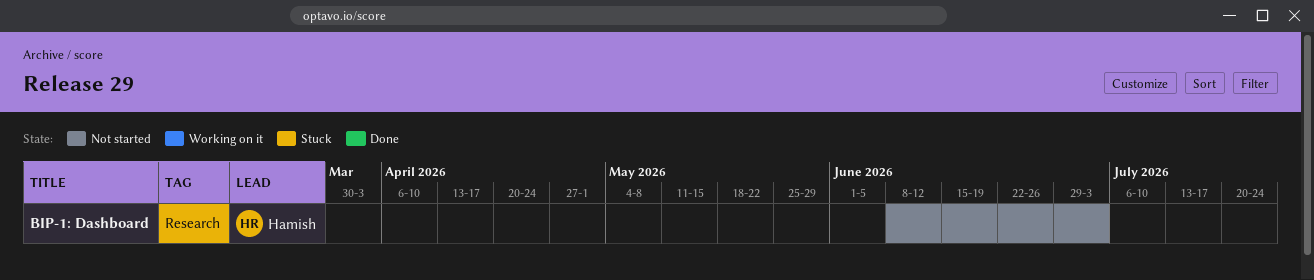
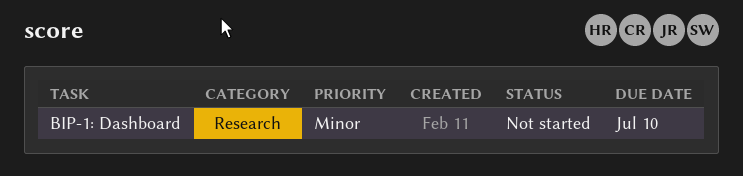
BIP-1: Dashboard, due: Jul 3 -> Jul 10

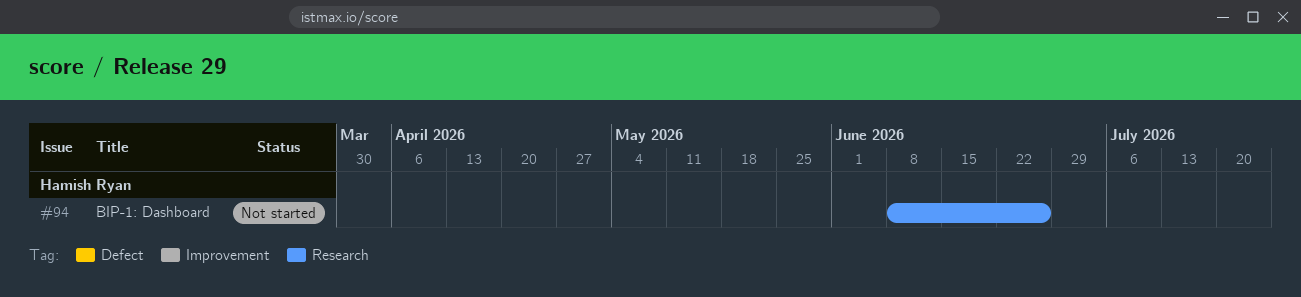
BIP-1: Dashboard, due: Jul 10 -> Jun 26

